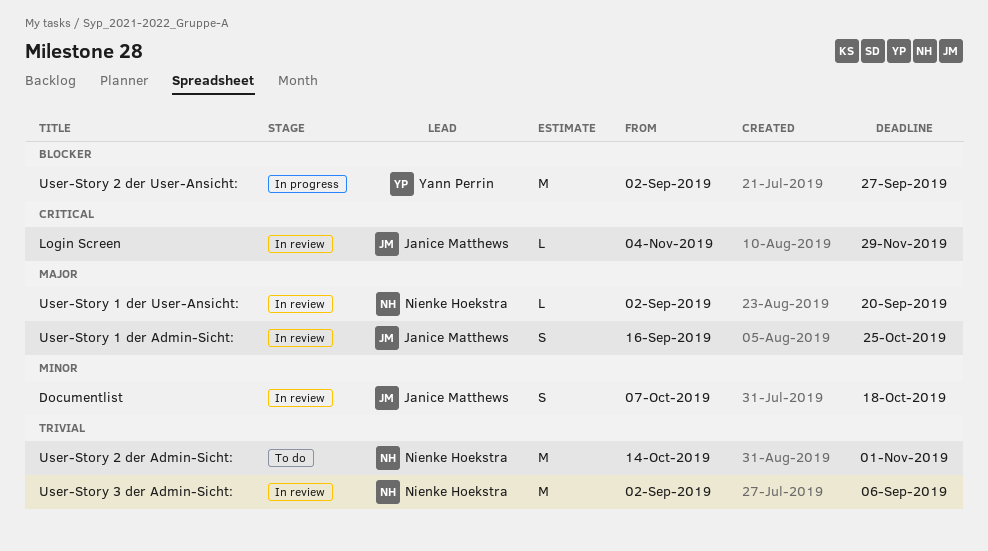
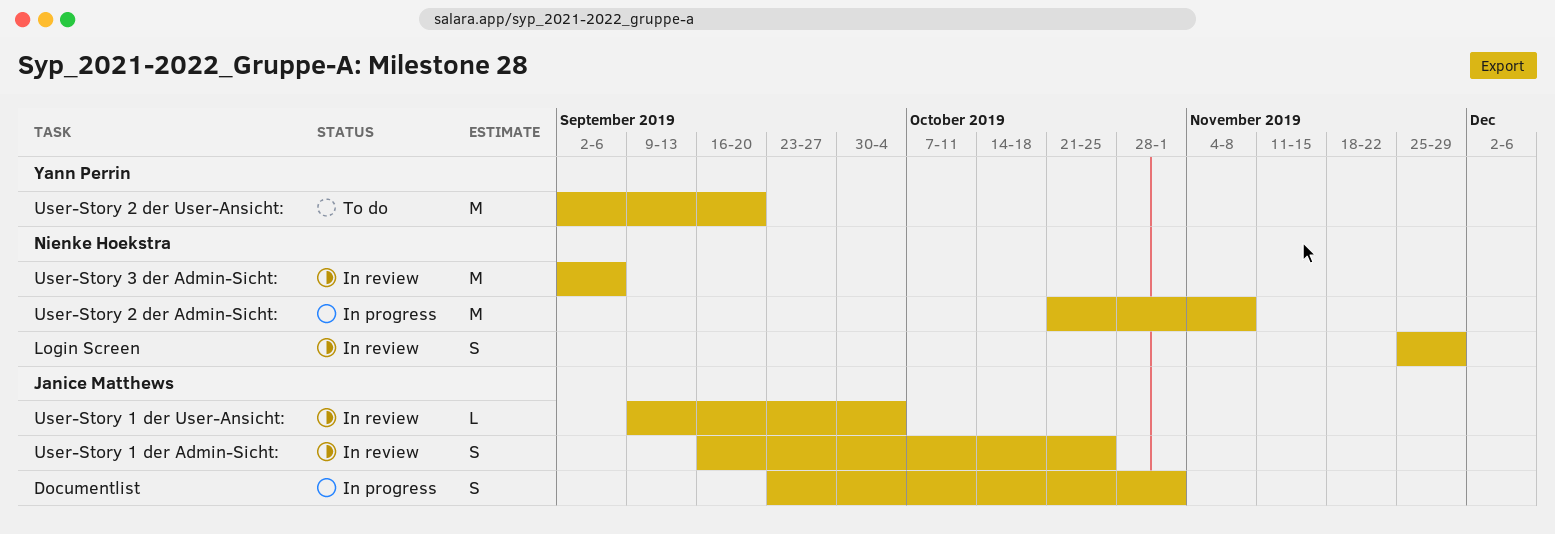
Documentlist, status: In review -> In progress
Documentlist, start: Oct 7 -> Sep 23
Documentlist, due: Oct 18 -> Nov 1
Login Screen, owner: Janice Matthews -> Nienke Hoekstra
Login Screen, estimate: L -> S
Login Screen, start: Nov 4 -> Nov 25
User-Story 1 der User-Ansicht:, owner: Nienke Hoekstra -> Janice Matthews
User-Story 1 der User-Ansicht:, start: Sep 2 -> Sep 9
User-Story 1 der User-Ansicht:, due: Sep 20 -> Oct 4
User-Story 2 der Admin-Sicht:, status: To do -> In progress
User-Story 2 der Admin-Sicht:, start: Oct 14 -> Oct 21
User-Story 2 der Admin-Sicht:, due: Nov 1 -> Nov 8
User-Story 2 der User-Ansicht:, status: In progress -> To do
User-Story 2 der User-Ansicht:, due: Sep 27 -> Sep 20

